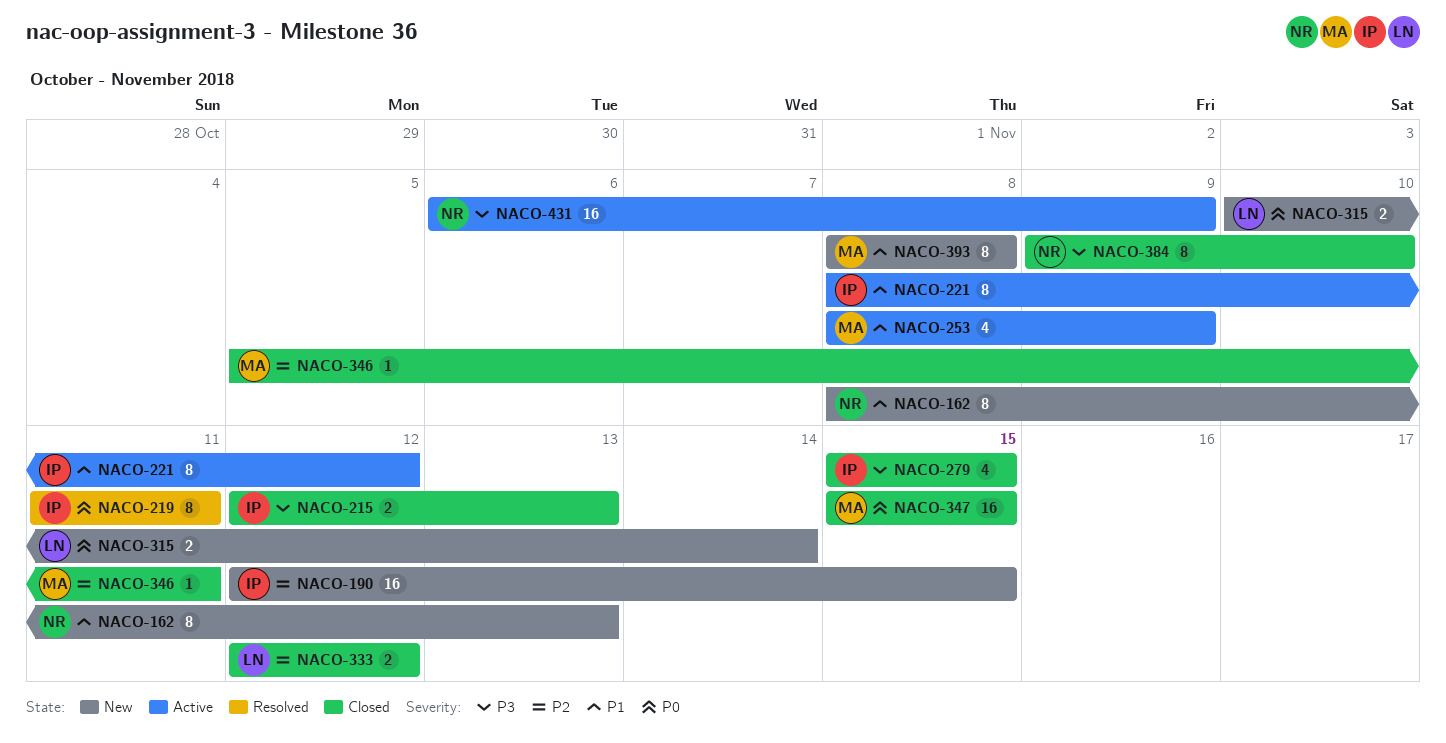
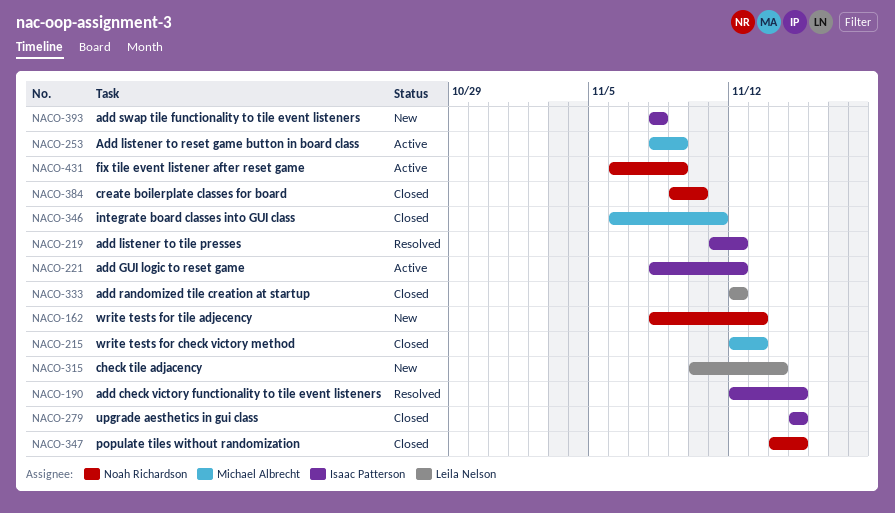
NACO-190, status: New -> Resolved
NACO-215, owner: Isaac Patterson -> Michael Albrecht
NACO-219, due: Nov 11 -> Nov 12
NACO-346, start: Nov 5 -> Nov 6
NACO-347, owner: Michael Albrecht -> Noah Richardson
NACO-347, start: Nov 15 -> Nov 14
NACO-393, owner: Michael Albrecht -> Isaac Patterson

